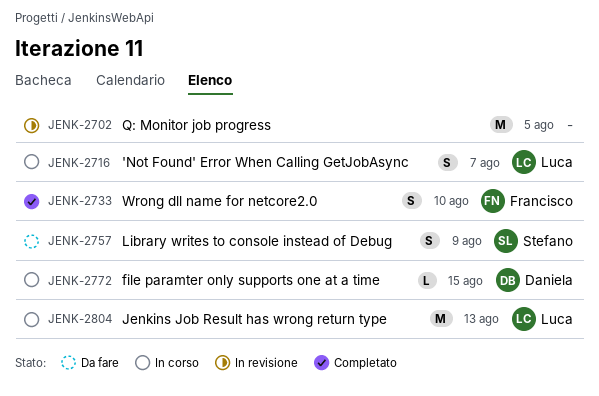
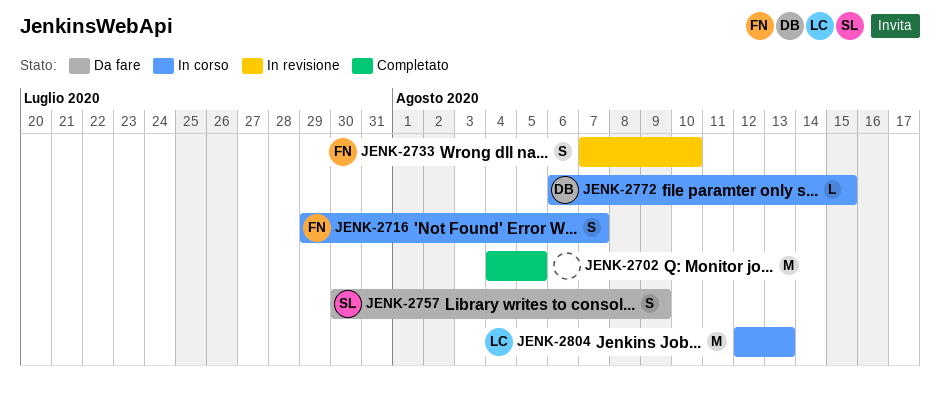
JENK-2702, status: In revisione -> Completato
JENK-2716, owner: Luca -> Francisco
JENK-2733, status: Completato -> In revisione

